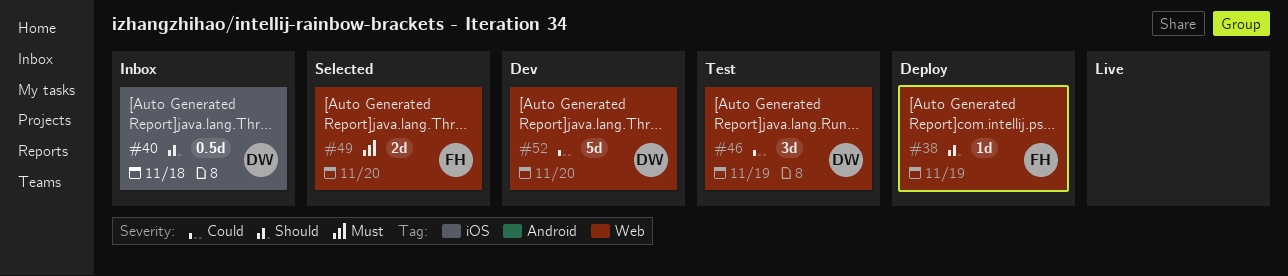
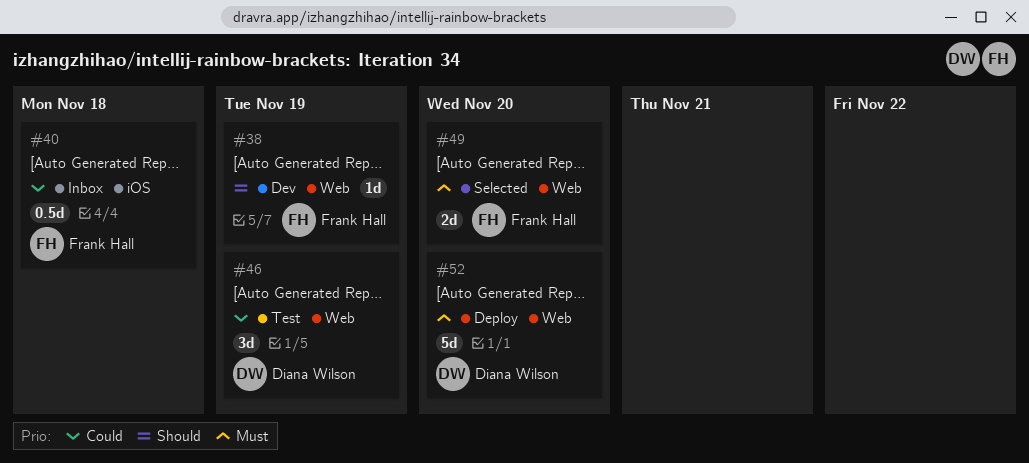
#38, status: Deploy -> Dev
#40, owner: Diana Wilson -> Frank Hall
#40, priority: Should -> Could
#52, status: Dev -> Deploy
#52, priority: Could -> Must

